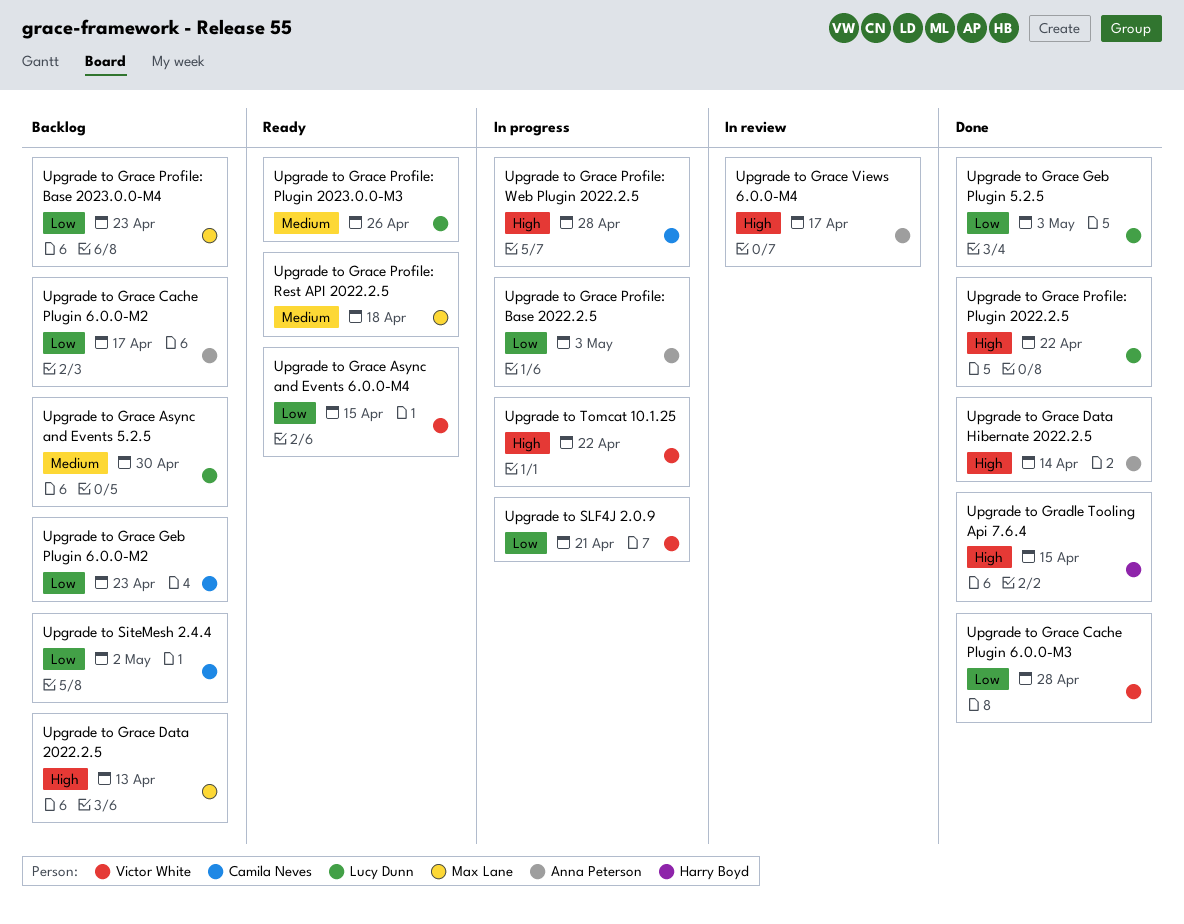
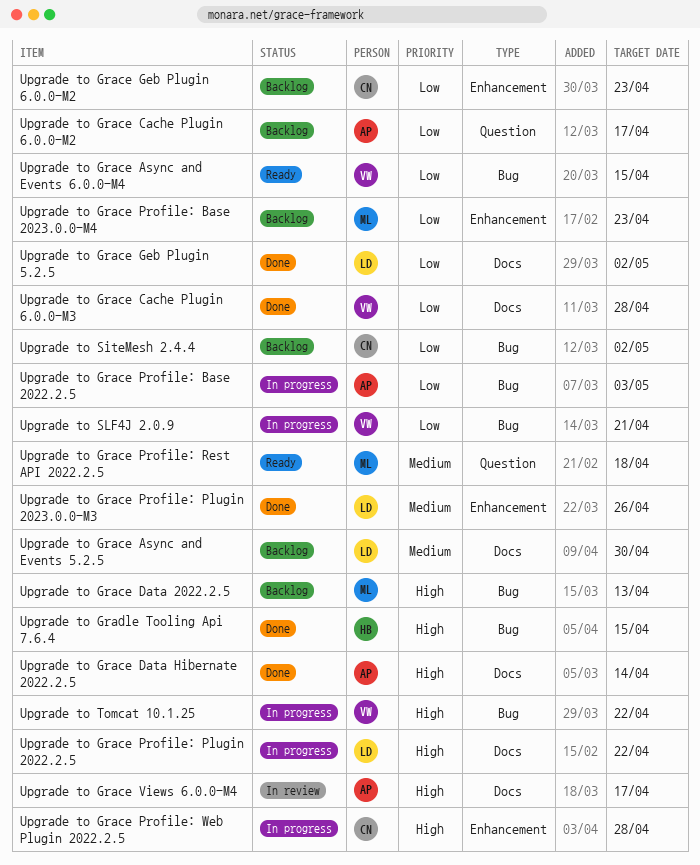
Upgrade to Grace Geb Plugin 5.2.5, due: May 3 -> May 2
Upgrade to Grace Profile: Plugin 2022.2.5, status: Done -> In progress
Upgrade to Grace Profile: Plugin 2023.0.0-M3, status: Ready -> Done

